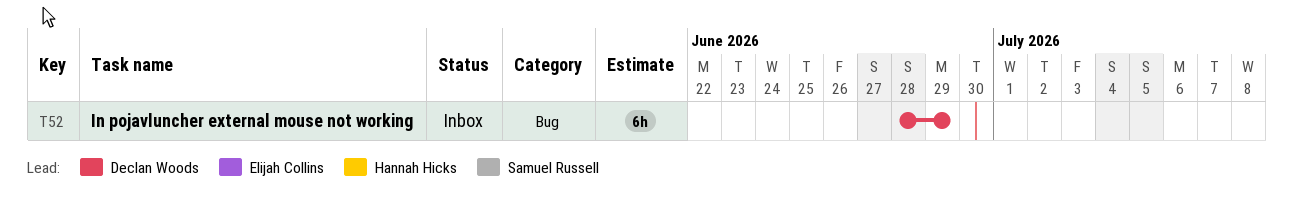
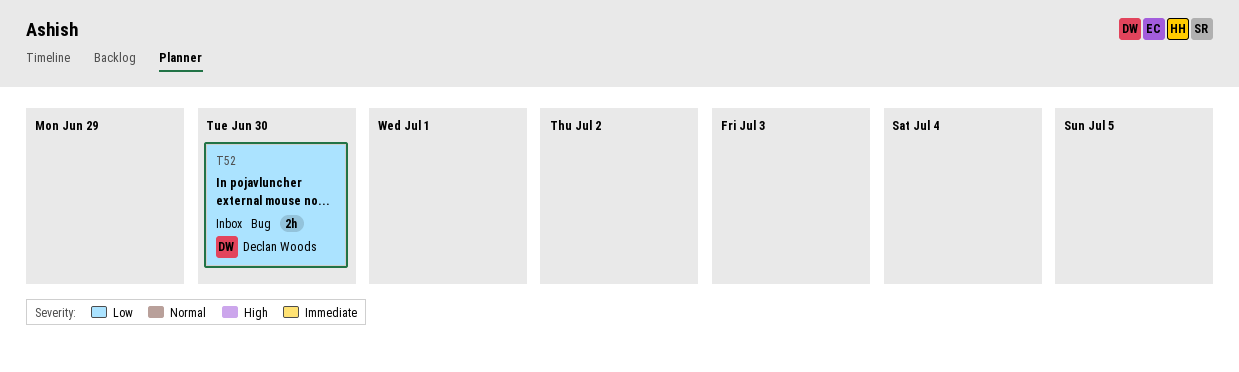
T52, estimate: 6h -> 2h
T52, due: Jun 29 -> Jun 30

